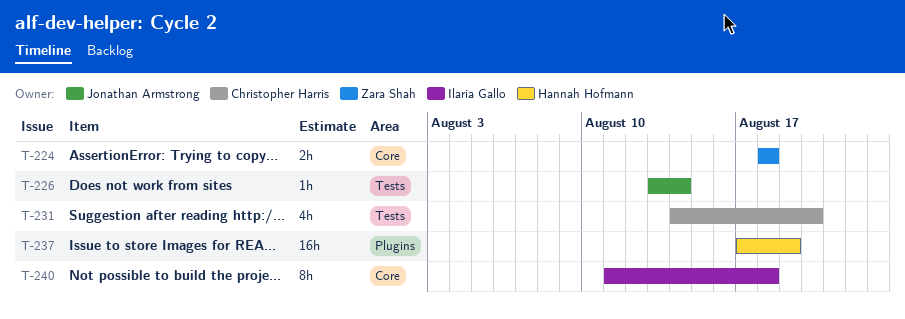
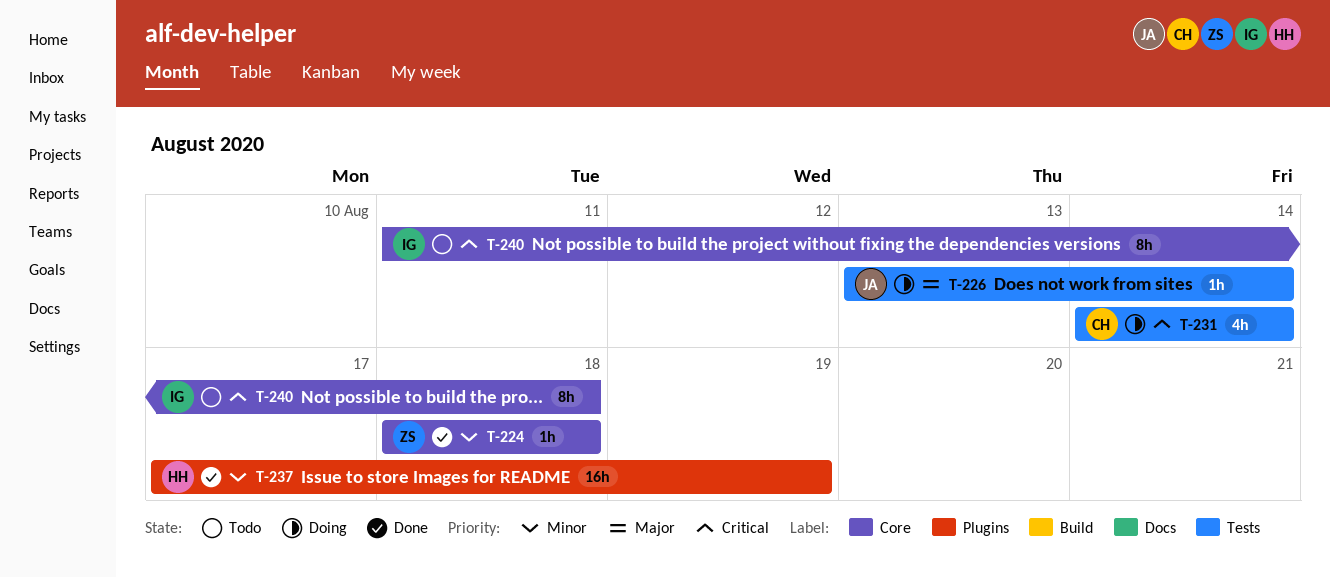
T-224, estimate: 2h -> 1h
T-231, due: Aug 20 -> Aug 14

